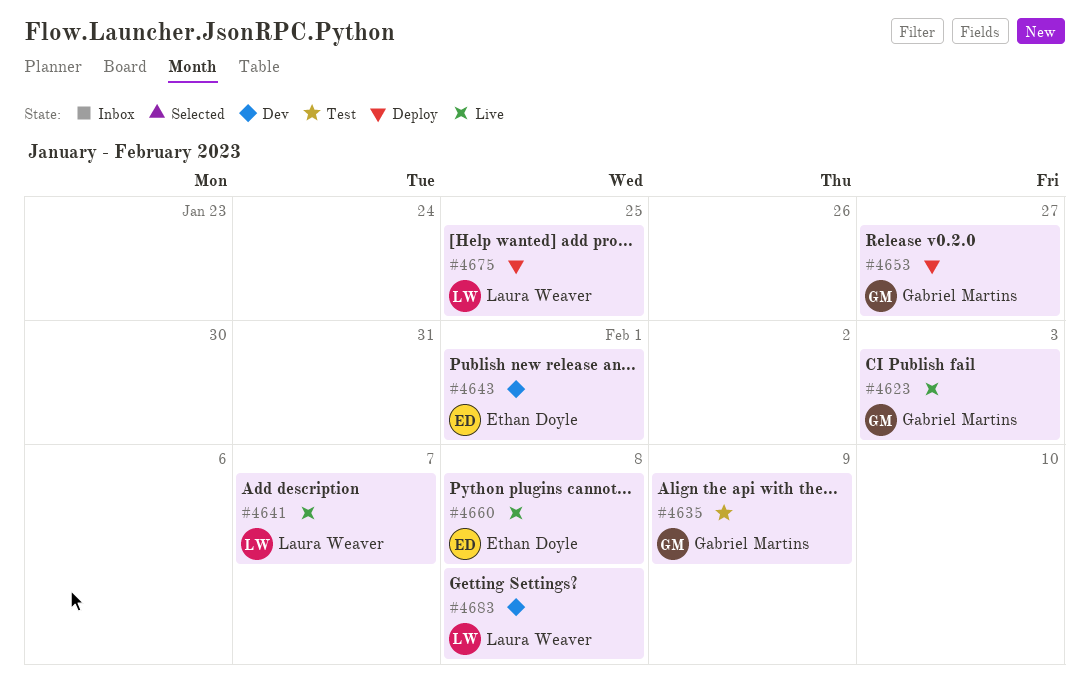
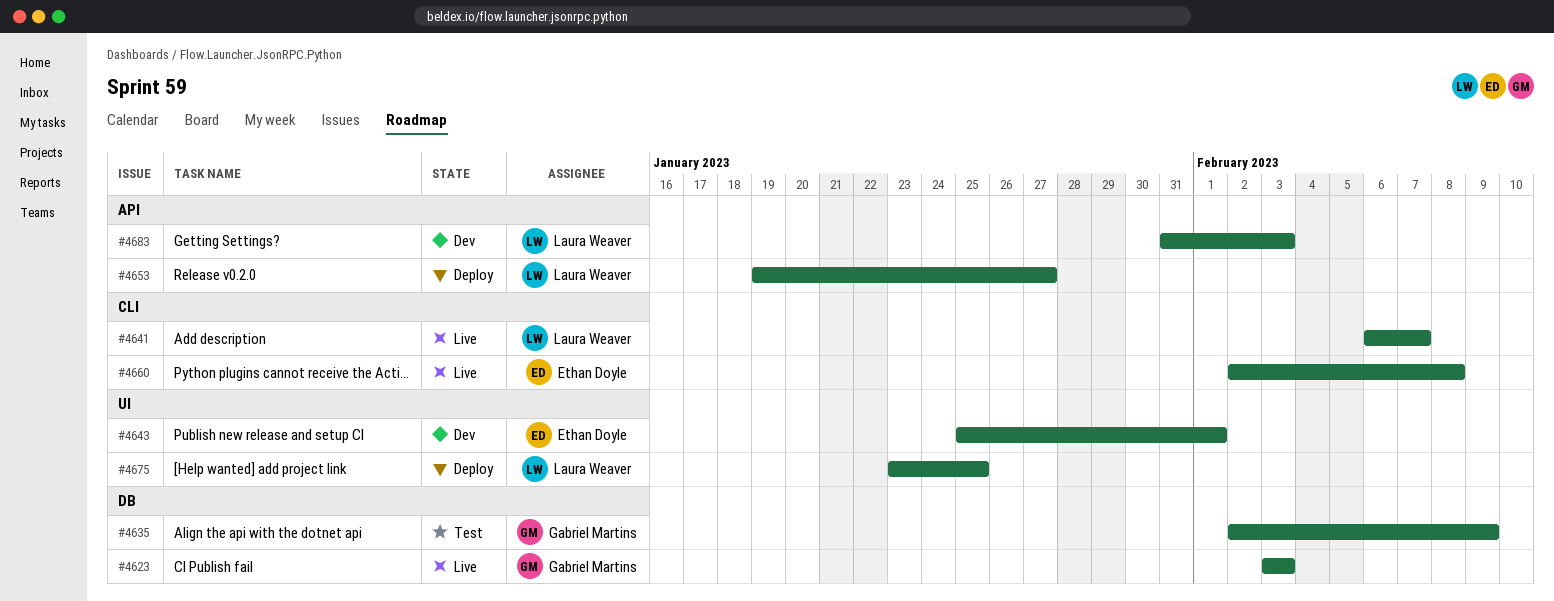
#4653, owner: Gabriel Martins -> Laura Weaver
#4683, due: Feb 8 -> Feb 3

